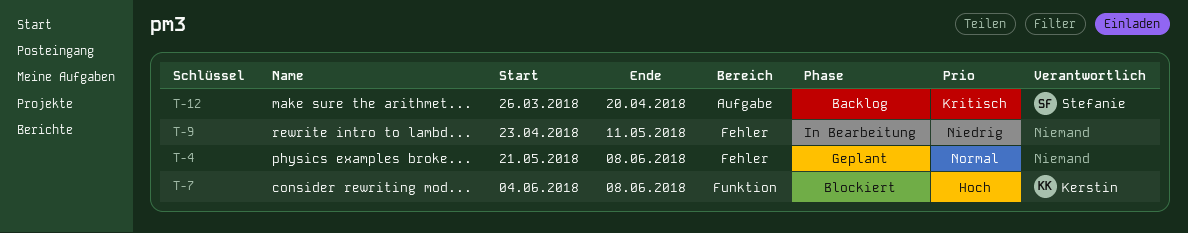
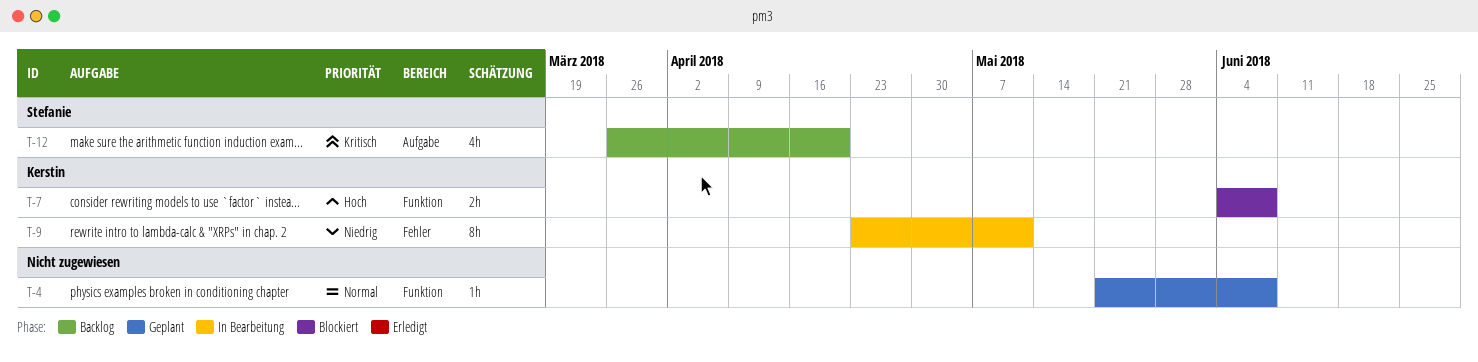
T-4, label: Fehler -> Funktion
T-9, owner: none -> Kerstin

